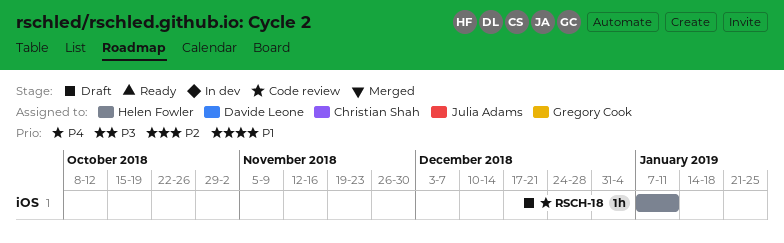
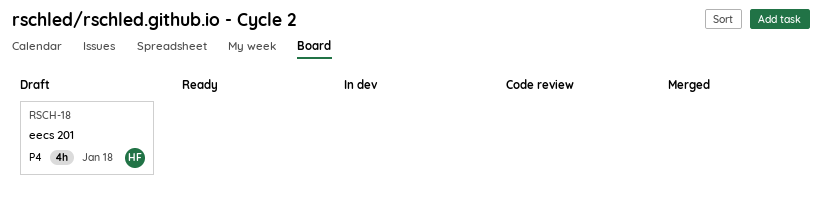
RSCH-18, estimate: 1h -> 4h
RSCH-18, due: Jan 11 -> Jan 18

